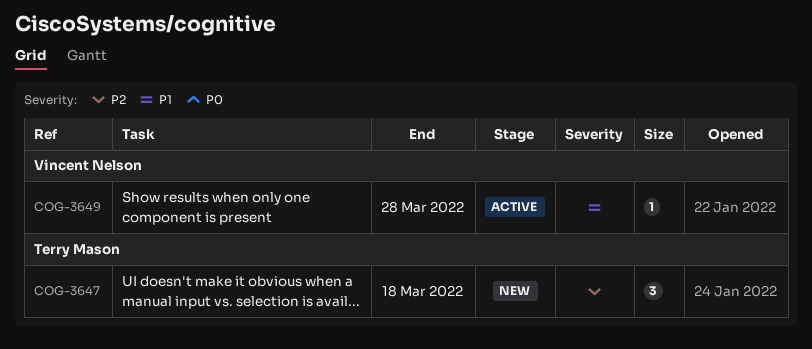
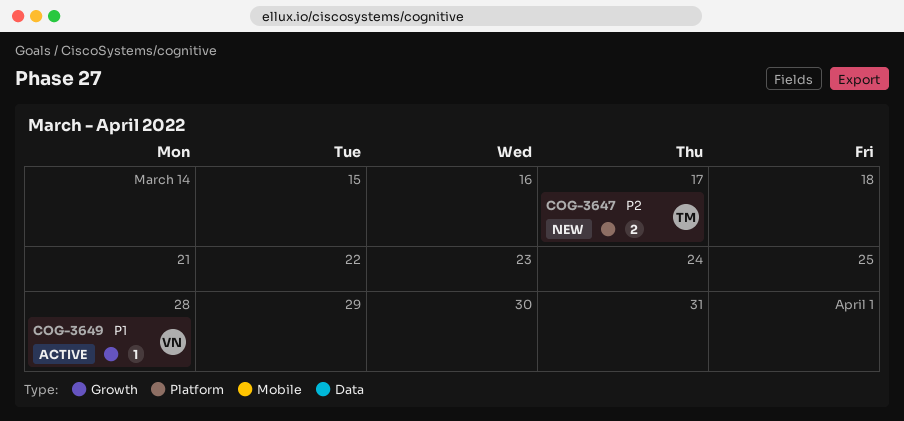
COG-3647, estimate: 3 -> 2
COG-3647, due: Mar 18 -> Mar 17

